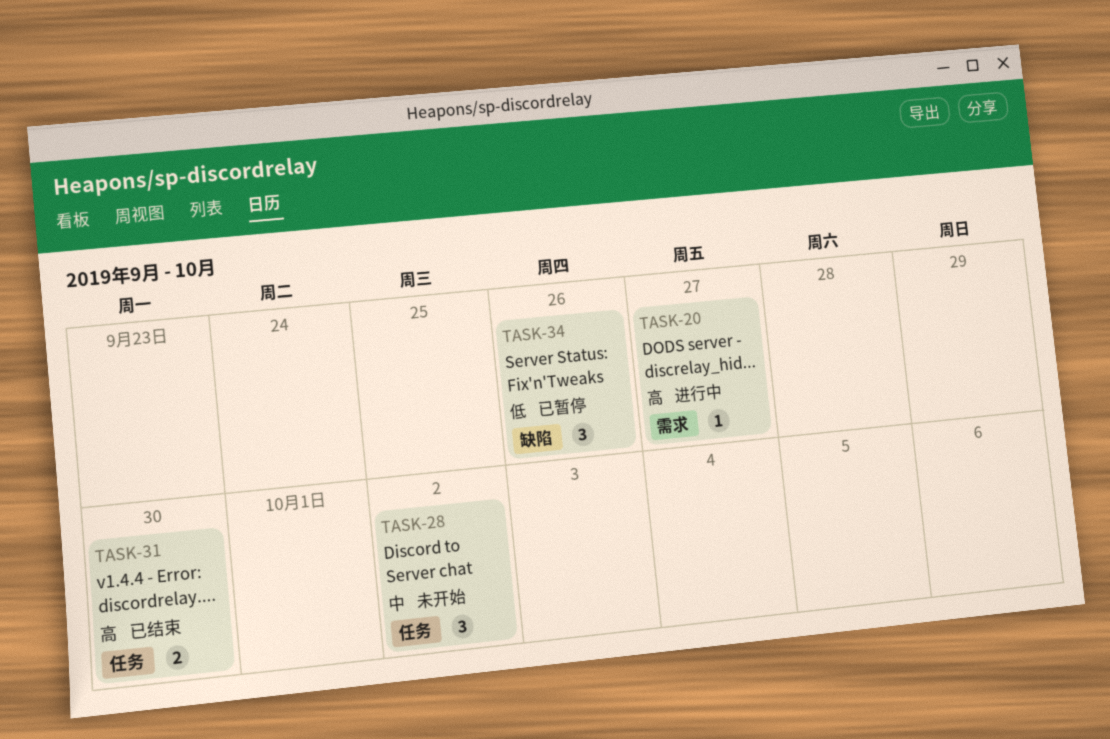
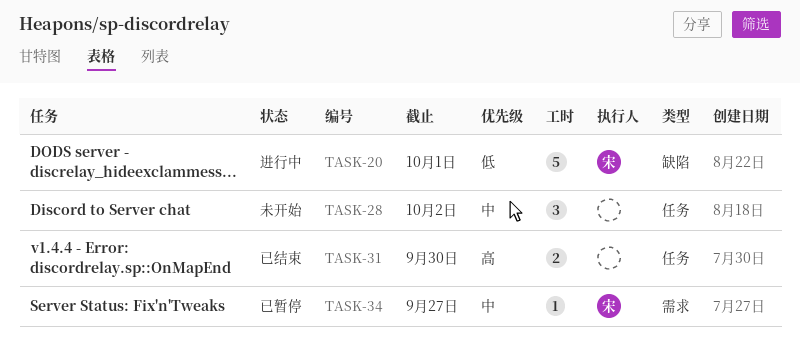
TASK-20, priority: 高 -> 低
TASK-20, label: 需求 -> 缺陷
TASK-20, estimate: 1 -> 5
TASK-20, due: Sep 27 -> Oct 1
TASK-34, priority: 低 -> 中
TASK-34, label: 缺陷 -> 需求
TASK-34, estimate: 3 -> 1
TASK-34, due: Sep 26 -> Sep 27

